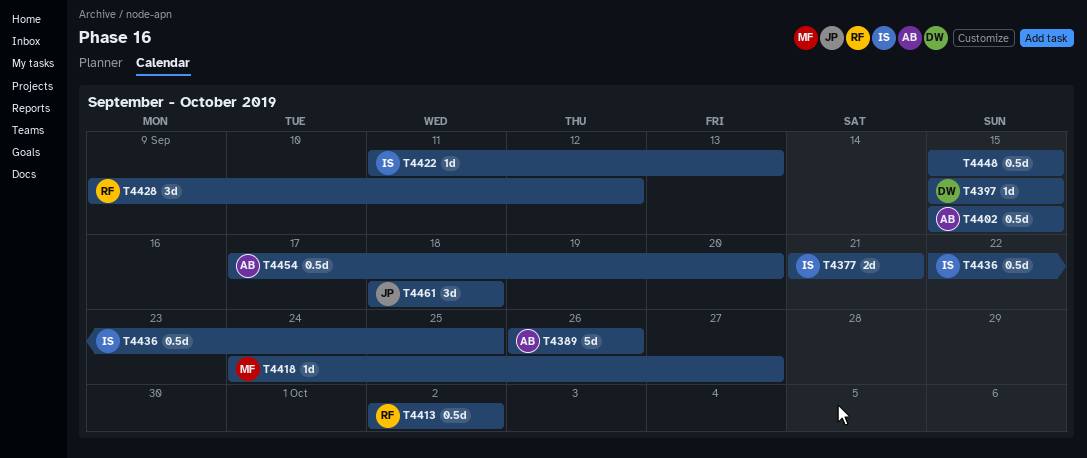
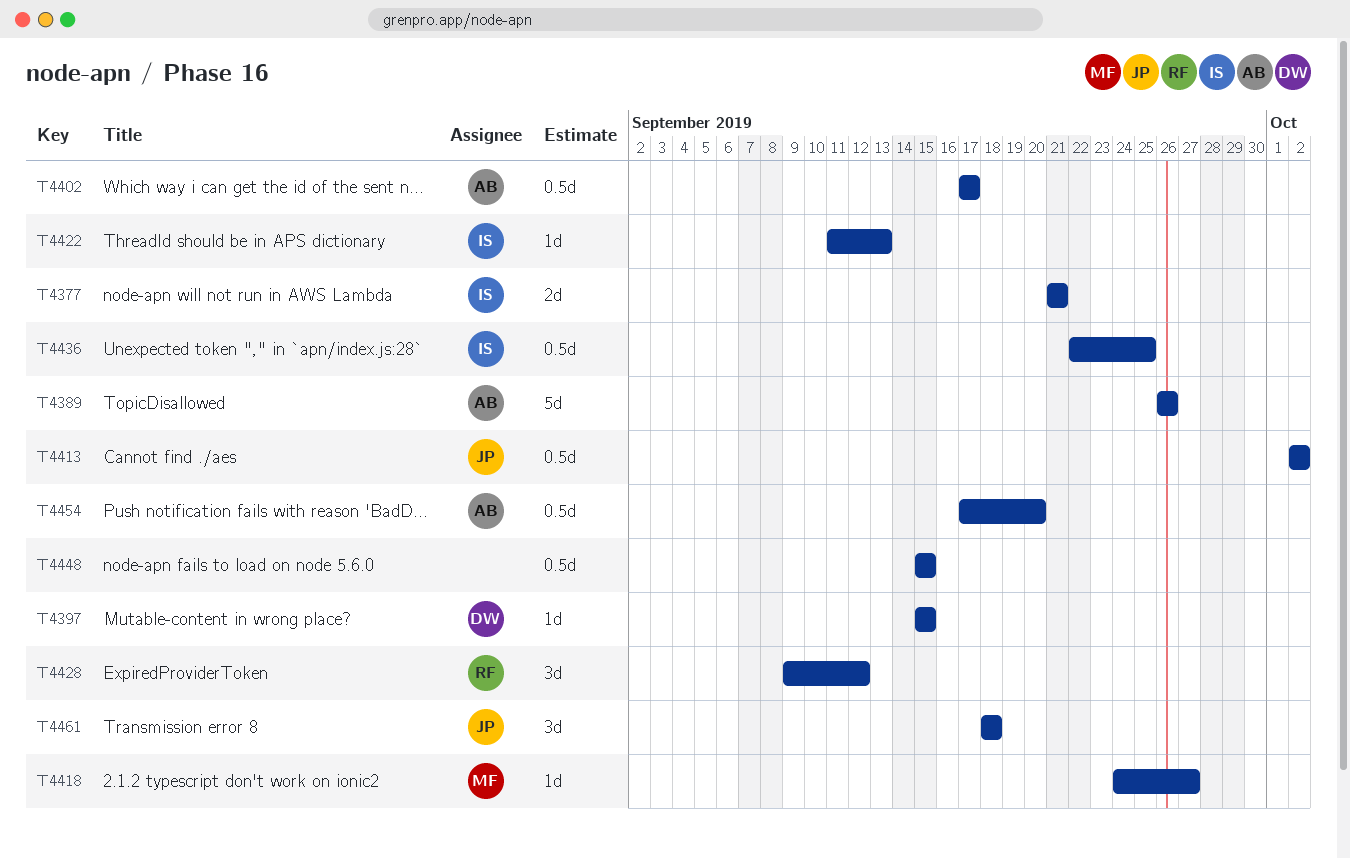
T4402, start: Sep 15 -> Sep 17
T4402, due: Sep 15 -> Sep 17
T4413, owner: RF -> JP

